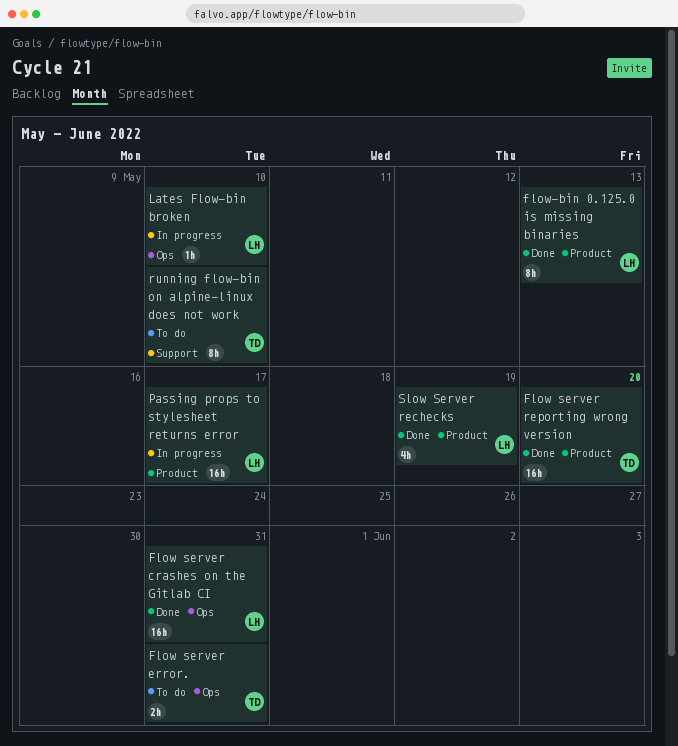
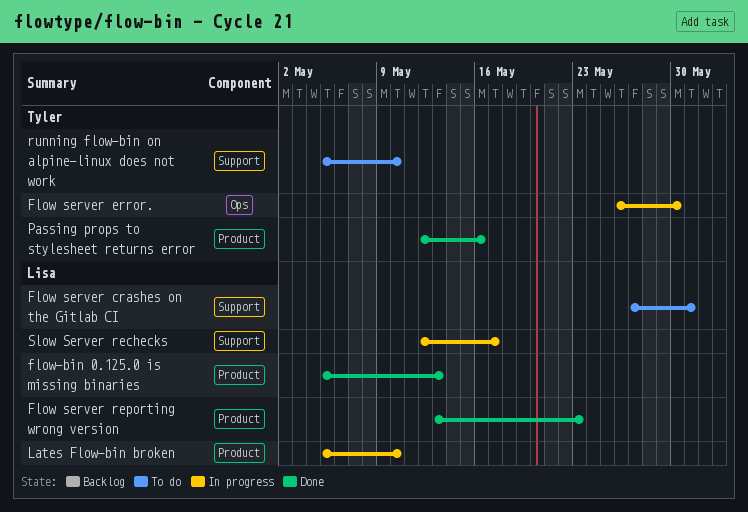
Flow server crashes on the Gitlab CI, status: Done -> To do
Flow server crashes on the Gitlab CI, label: Ops -> Support
Flow server error., status: To do -> In progress
Flow server error., due: May 31 -> May 30
Flow server reporting wrong version, owner: Tyler -> Lisa
Flow server reporting wrong version, due: May 20 -> May 23
Lates Flow-bin broken, label: Ops -> Product
Passing props to stylesheet returns error, status: In progress -> Done
Passing props to stylesheet returns error, owner: Lisa -> Tyler
Passing props to stylesheet returns error, due: May 17 -> May 16
Slow Server rechecks, status: Done -> In progress
Slow Server rechecks, label: Product -> Support
Slow Server rechecks, due: May 19 -> May 17

